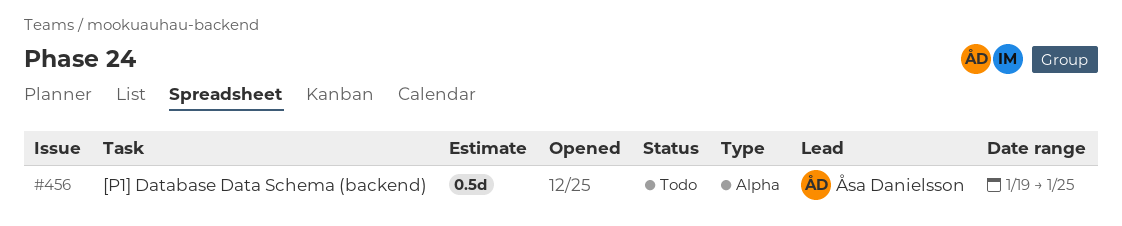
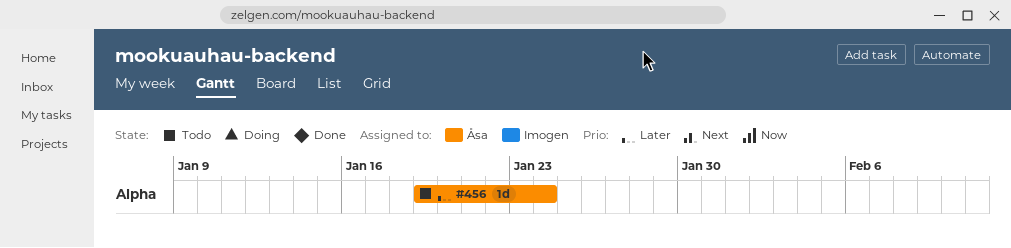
#456, estimate: 0.5d -> 1d
#456, due: Jan 25 -> Jan 24

